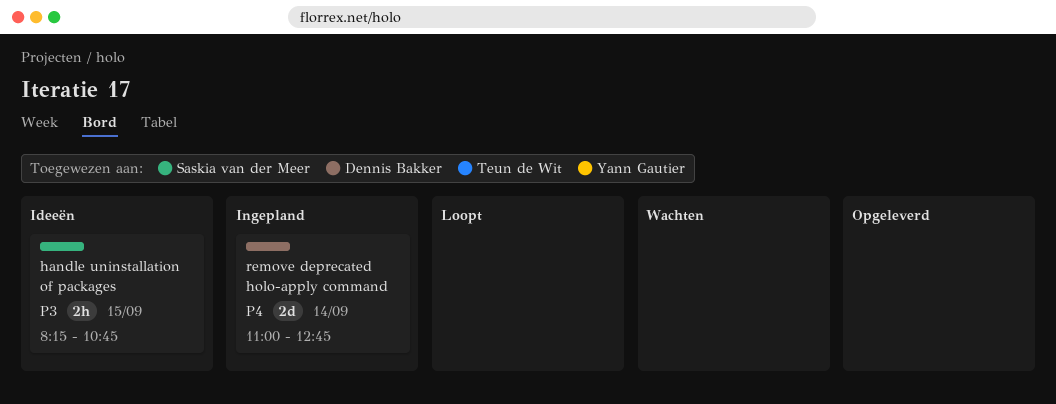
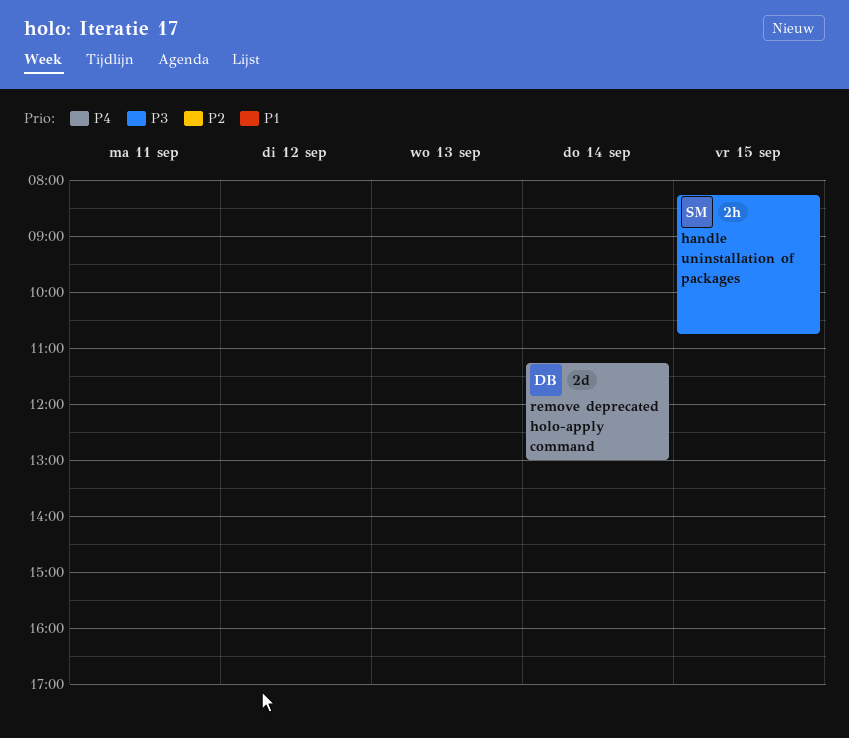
remove deprecated holo-apply command, begins: 11:00 -> 11:15
remove deprecated holo-apply command, ends: 12:45 -> 13:00

